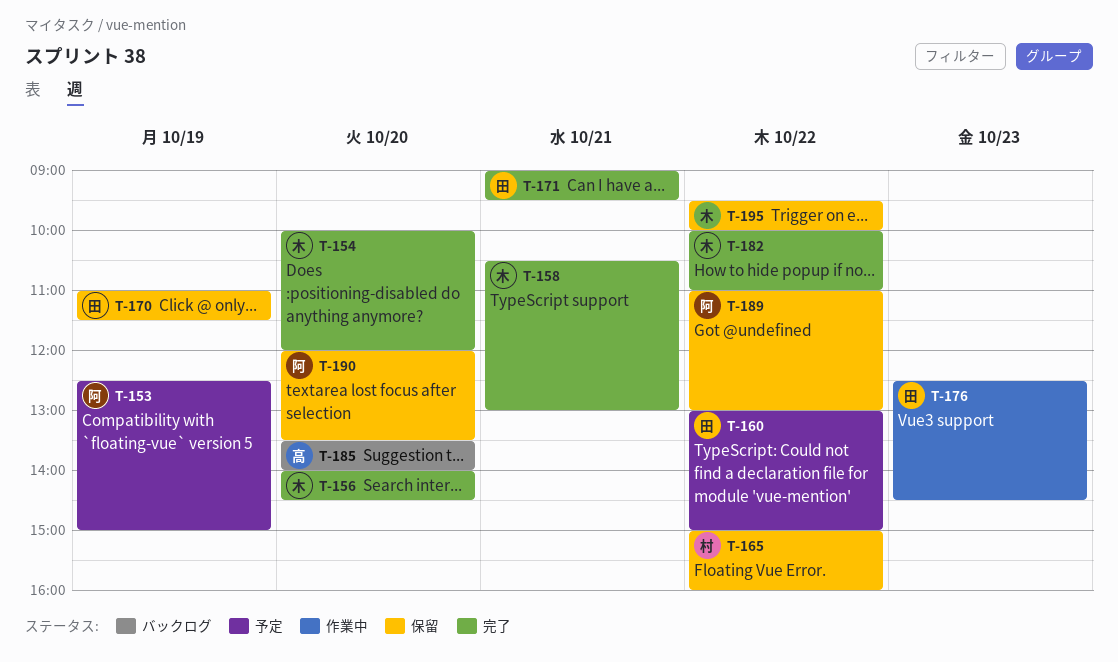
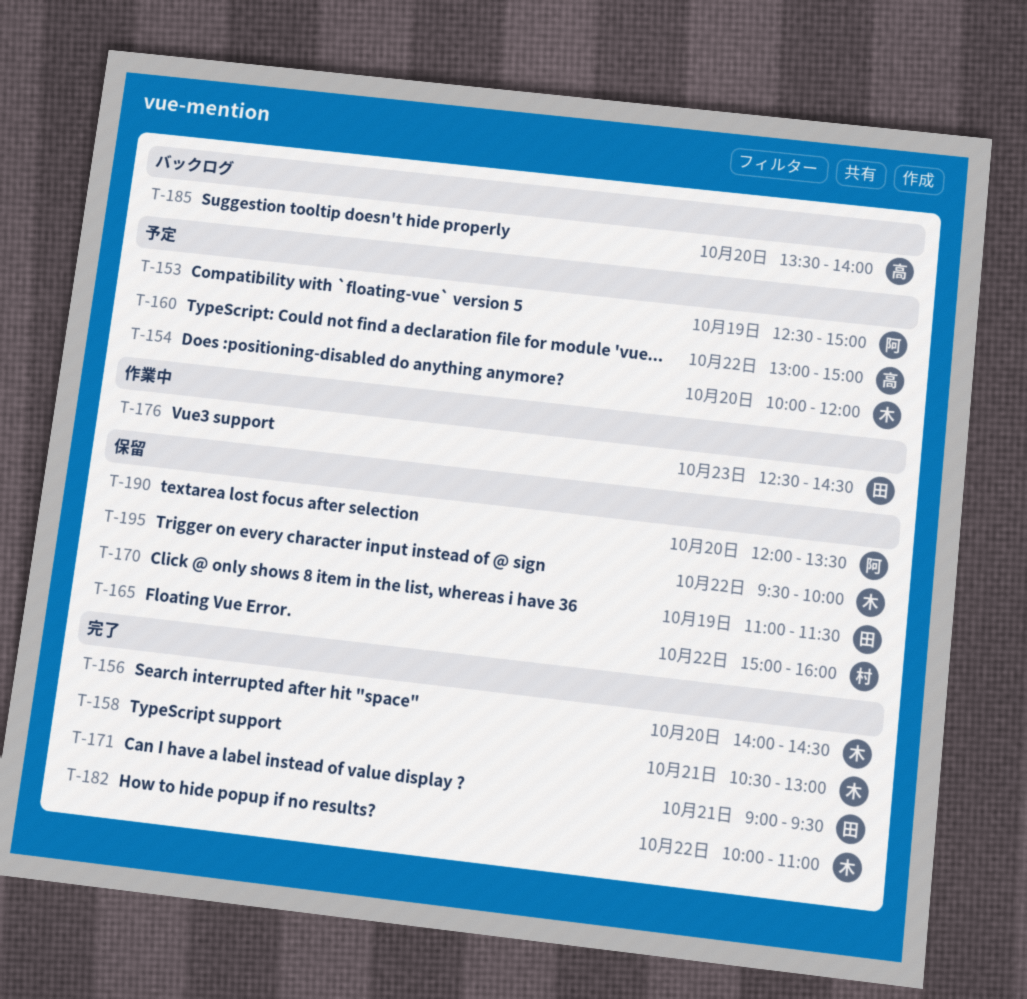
T-154, status: 完了 -> 予定
T-160, owner: 田 -> 高
T-189: present -> none

